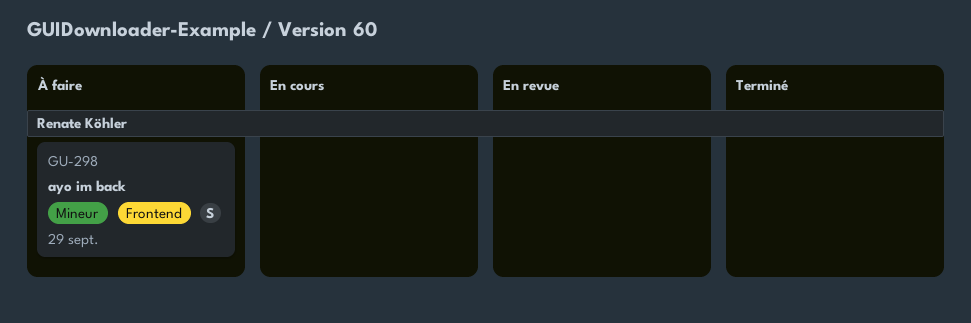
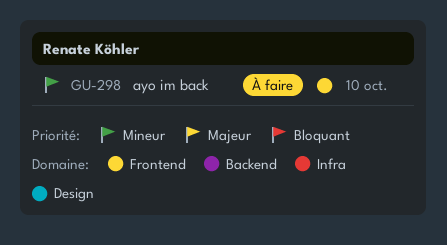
GU-298, due: Sep 29 -> Oct 10

